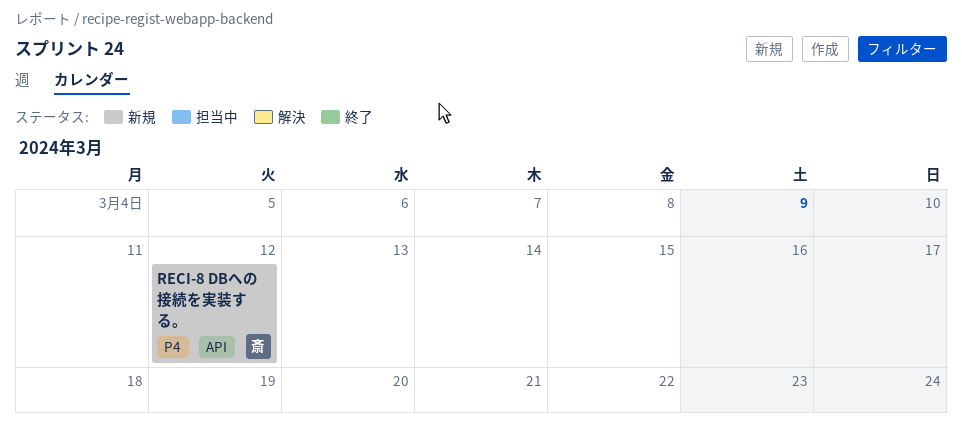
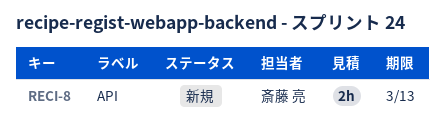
RECI-8, due: Mar 12 -> Mar 13

